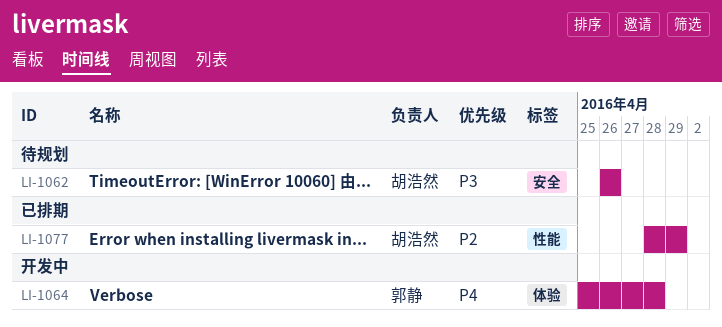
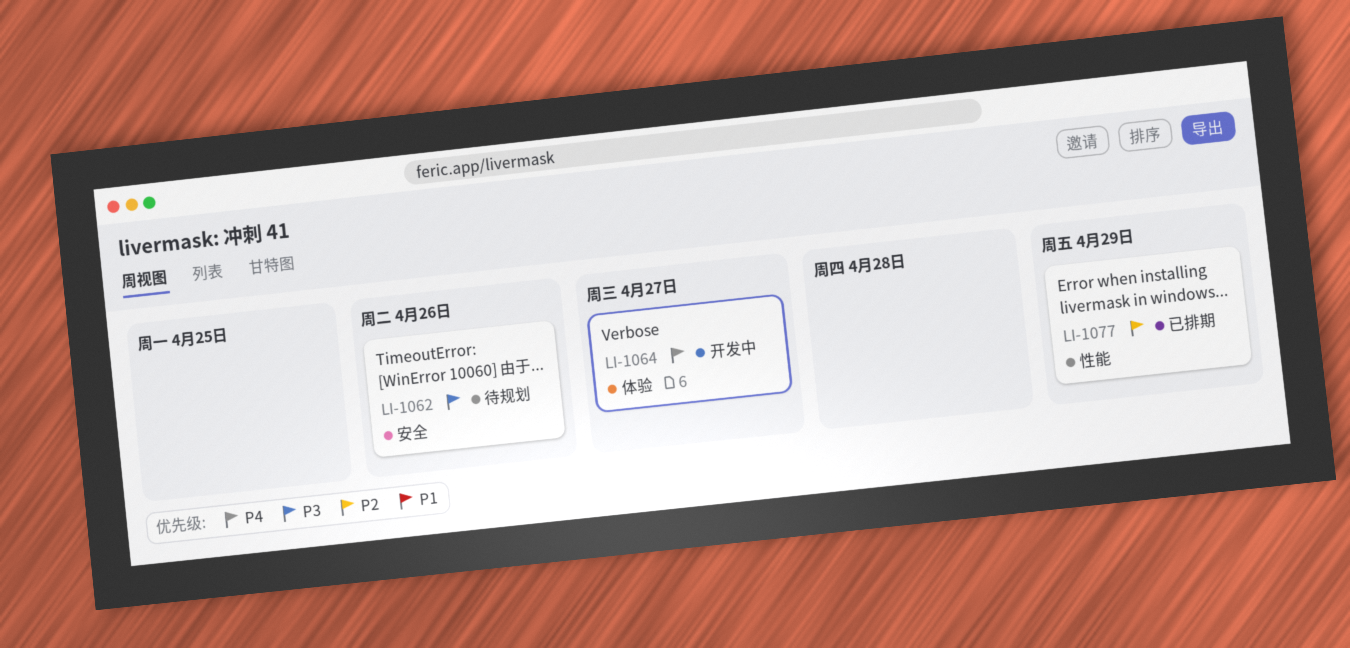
LI-1064, due: Apr 28 -> Apr 27

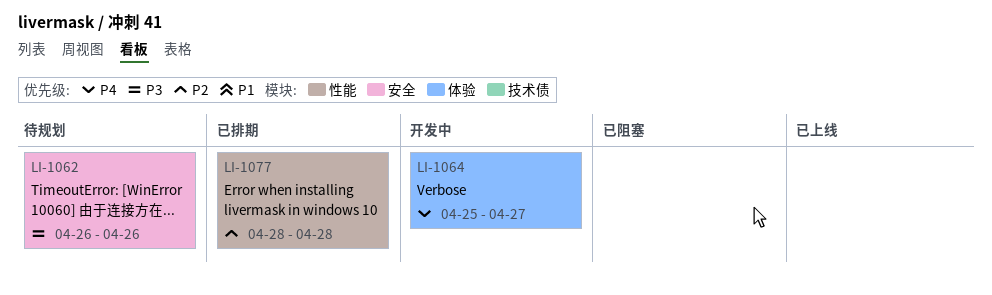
LI-1077, due: Apr 29 -> Apr 28

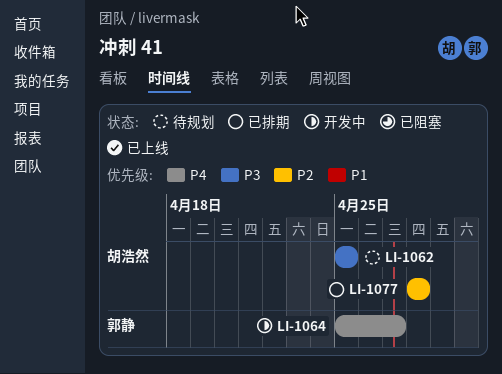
LI-1062, start: Apr 26 -> Apr 25
LI-1062, due: Apr 26 -> Apr 25

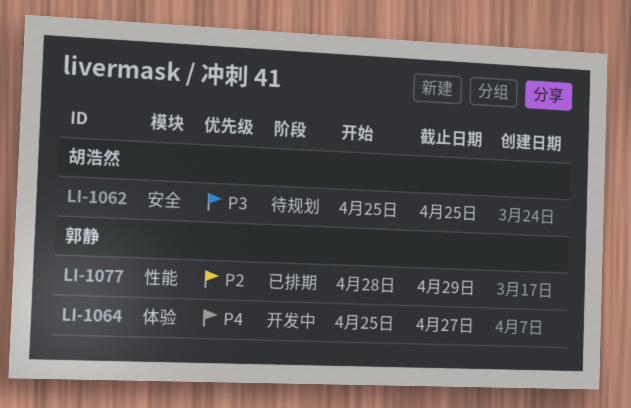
LI-1077, owner: 胡浩然 -> 郭静
LI-1077, due: Apr 28 -> Apr 29

